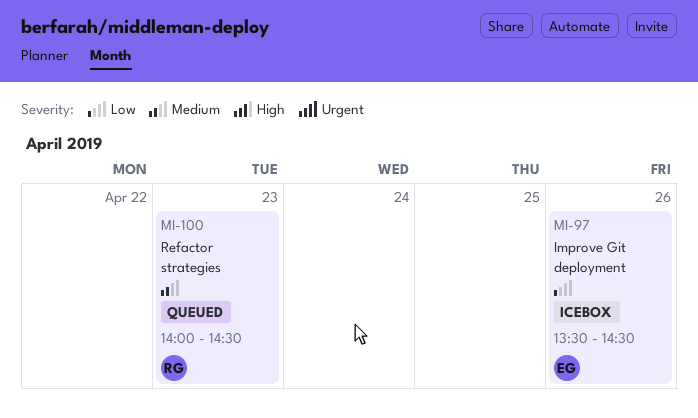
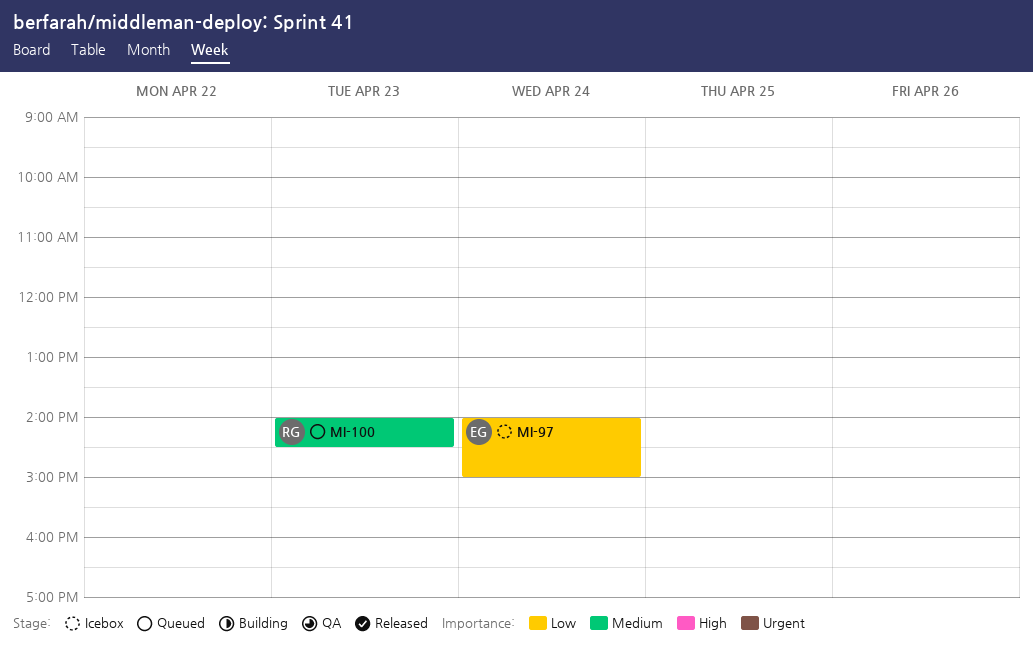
MI-97, day: Apr 26 -> Apr 24
MI-97, begins: 13:30 -> 14:00
MI-97, ends: 14:30 -> 15:00

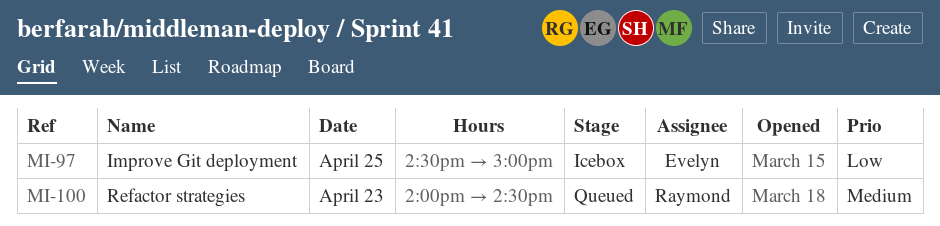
MI-97, day: Apr 24 -> Apr 25
MI-97, begins: 14:00 -> 14:30

